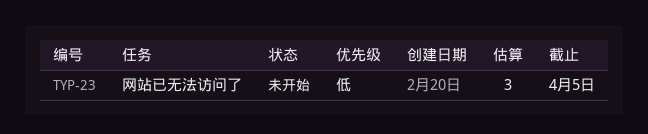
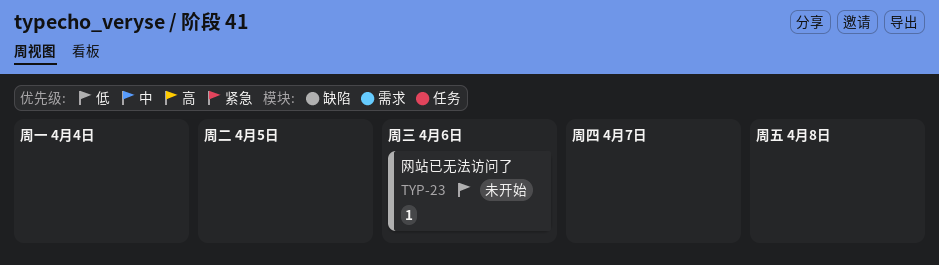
TYP-23, estimate: 3 -> 1
TYP-23, due: Apr 5 -> Apr 6

